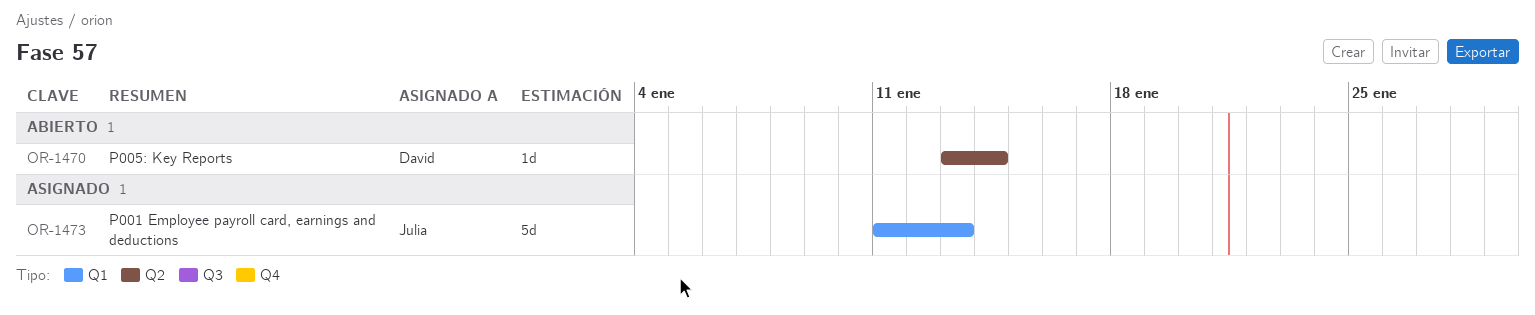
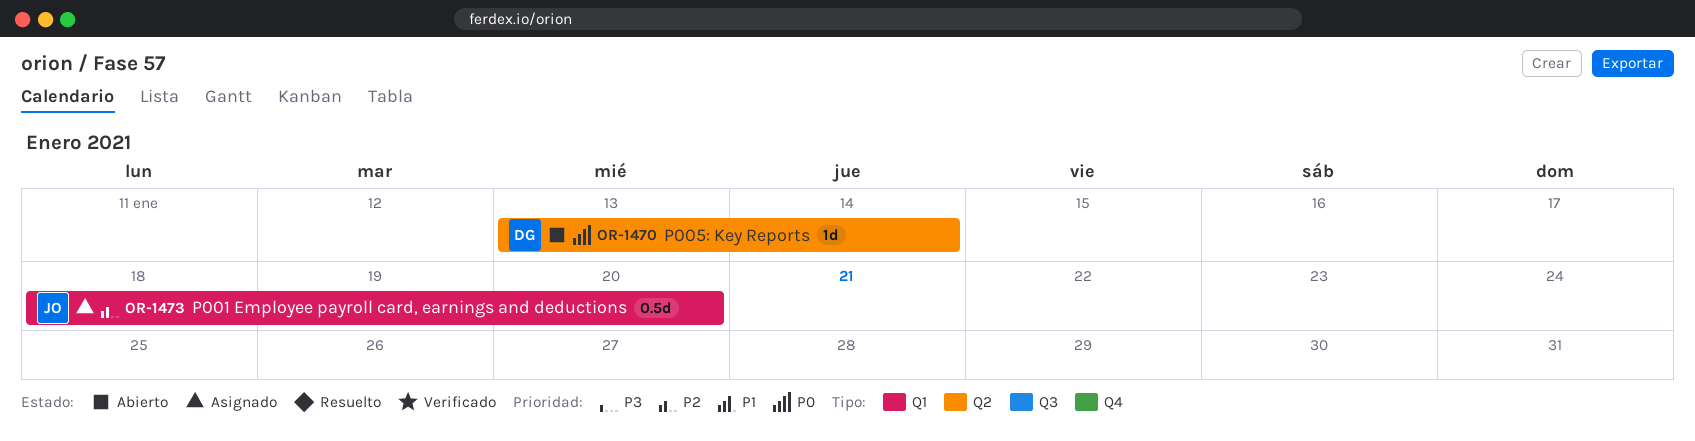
OR-1473, estimate: 5d -> 0.5d
OR-1473, start: Jan 11 -> Jan 18
OR-1473, due: Jan 13 -> Jan 20

